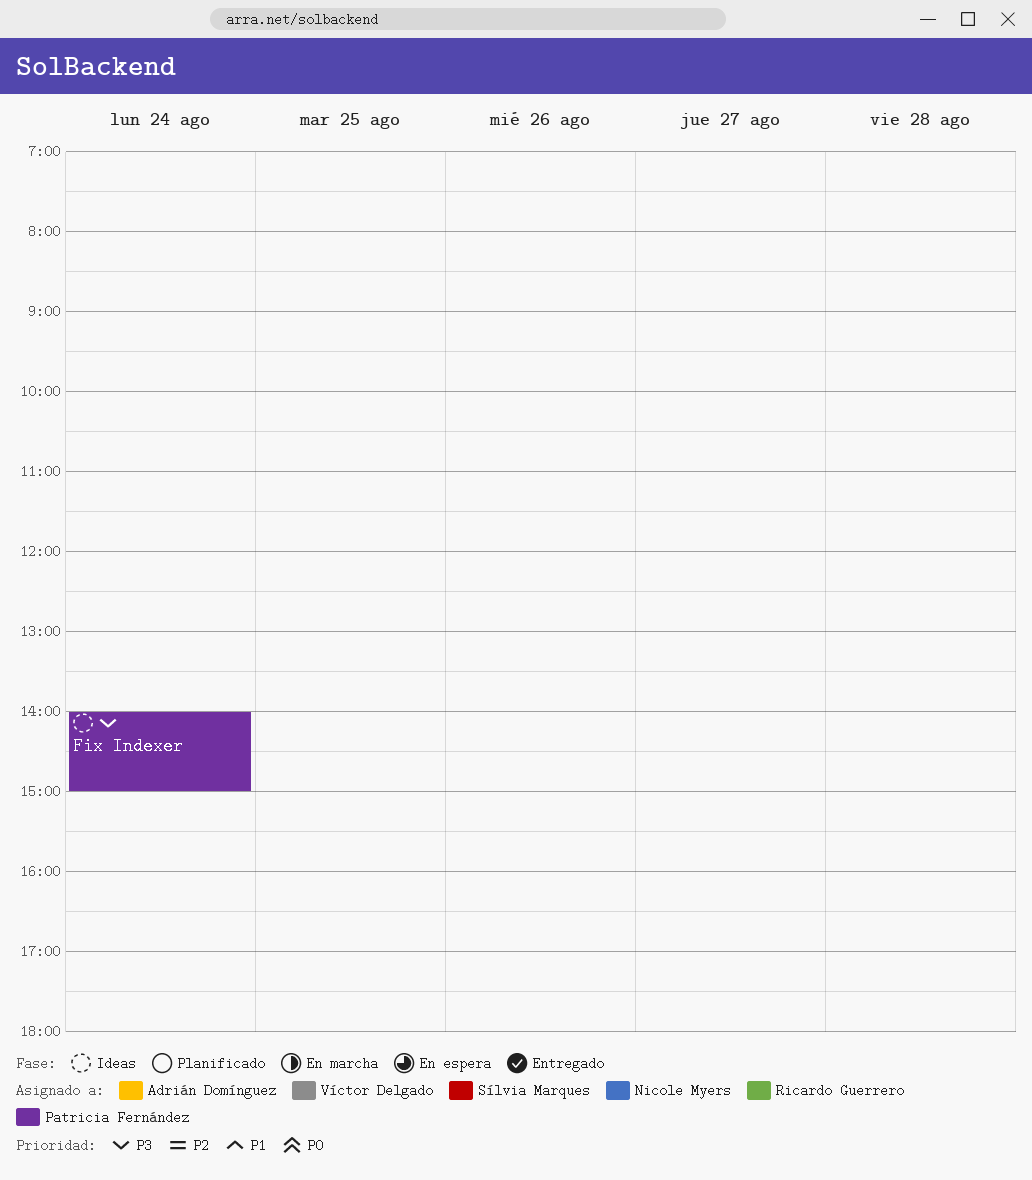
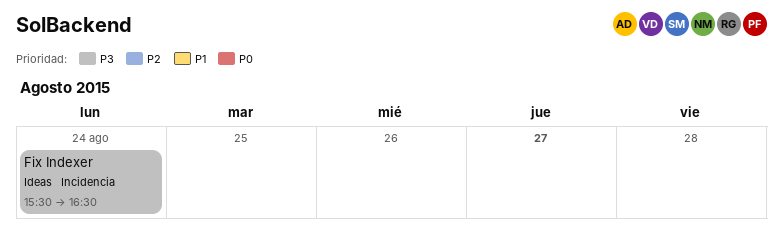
Fix Indexer, begins: 14:00 -> 15:30
Fix Indexer, ends: 15:00 -> 16:30

